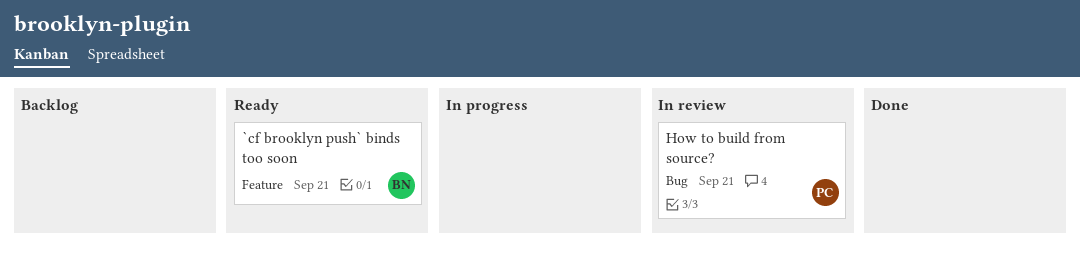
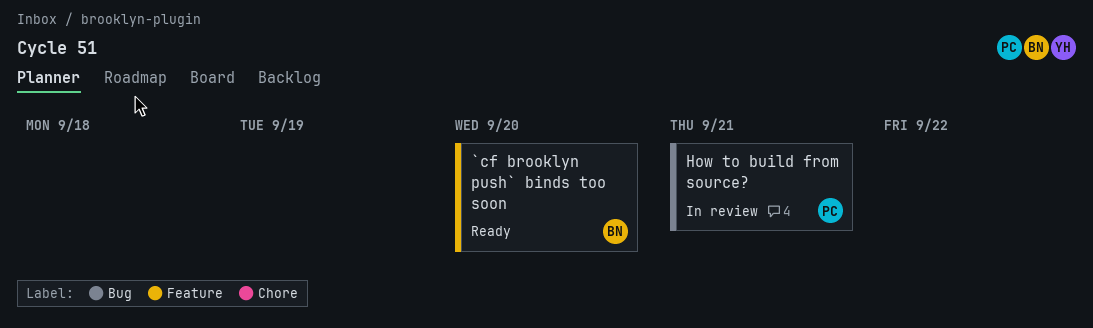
`cf brooklyn push` binds too soon, due: Sep 21 -> Sep 20

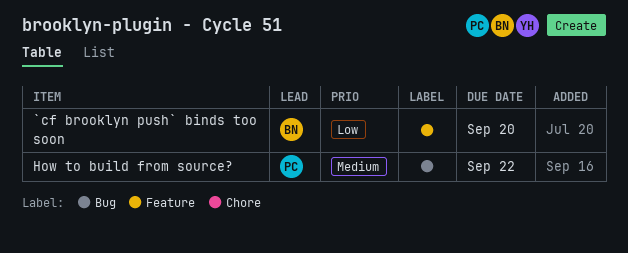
How to build from source?, due: Sep 21 -> Sep 22

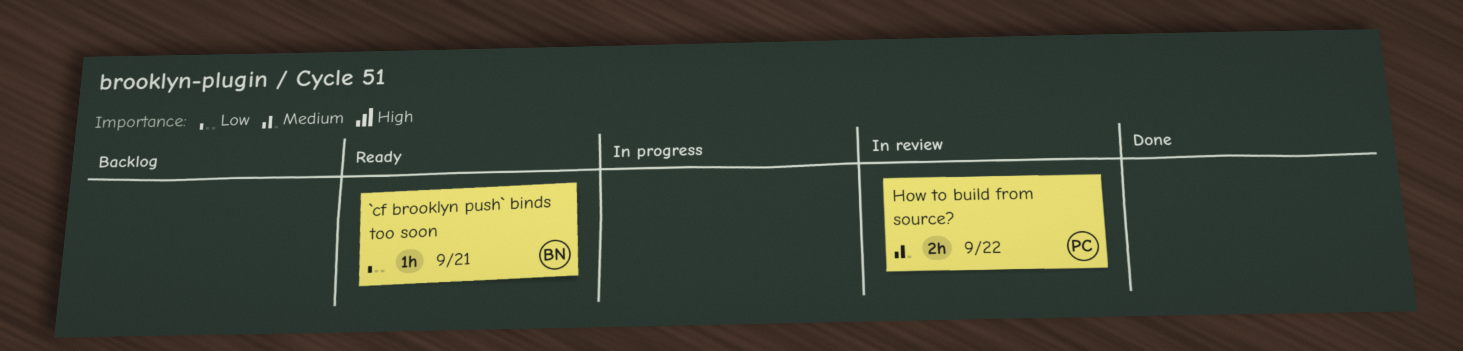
`cf brooklyn push` binds too soon, due: Sep 20 -> Sep 21

